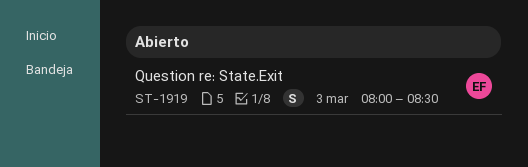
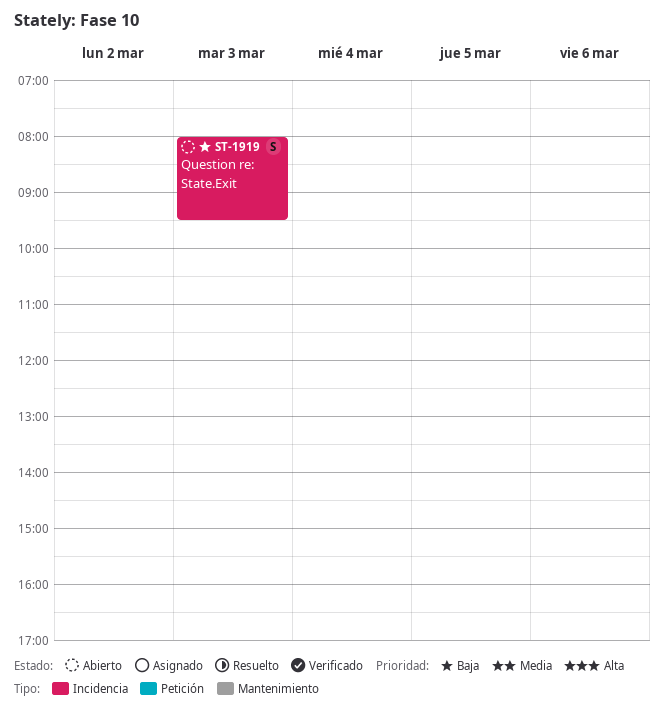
ST-1919, ends: 08:30 -> 09:30

